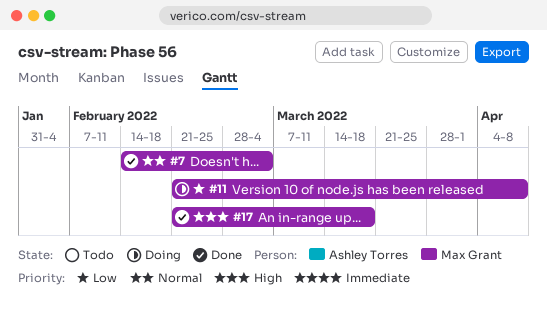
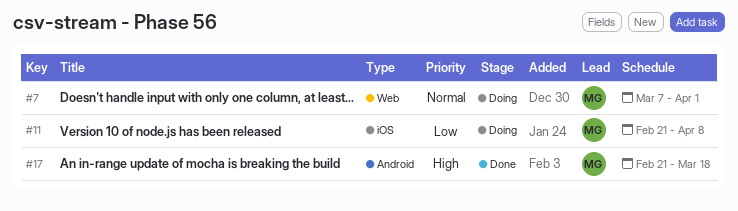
#7, status: Done -> Doing
#7, start: Feb 14 -> Mar 7
#7, due: Mar 4 -> Apr 1

